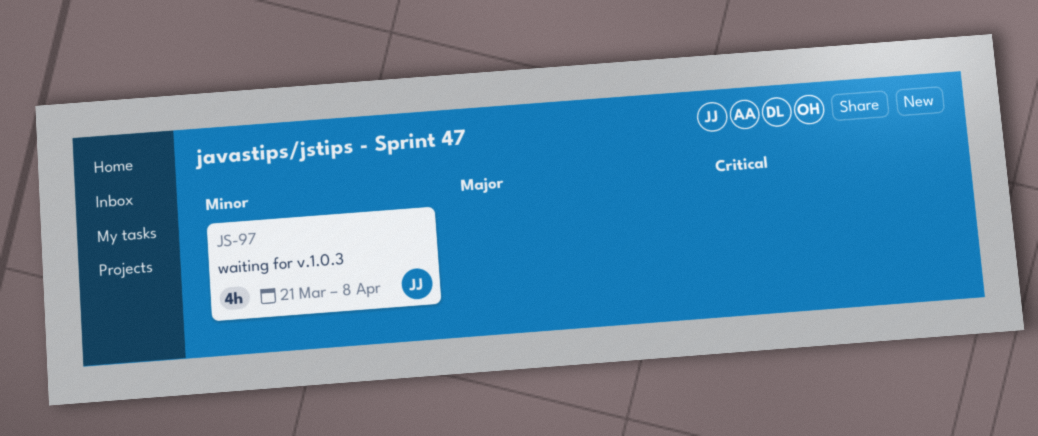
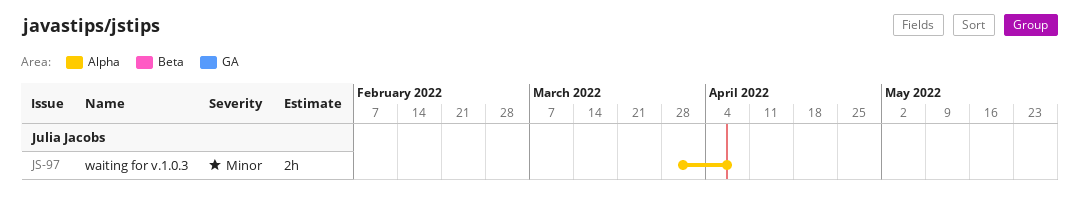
JS-97, estimate: 4h -> 2h
JS-97, start: Mar 21 -> Mar 28

